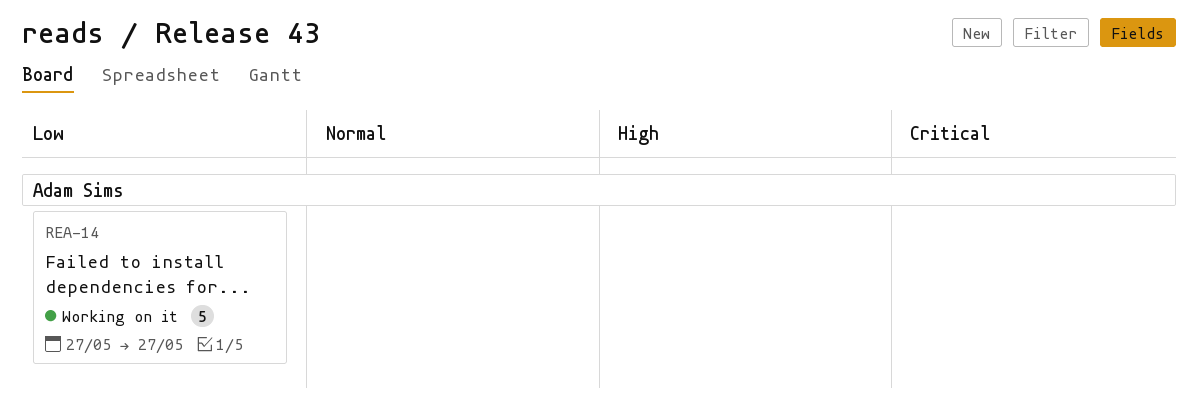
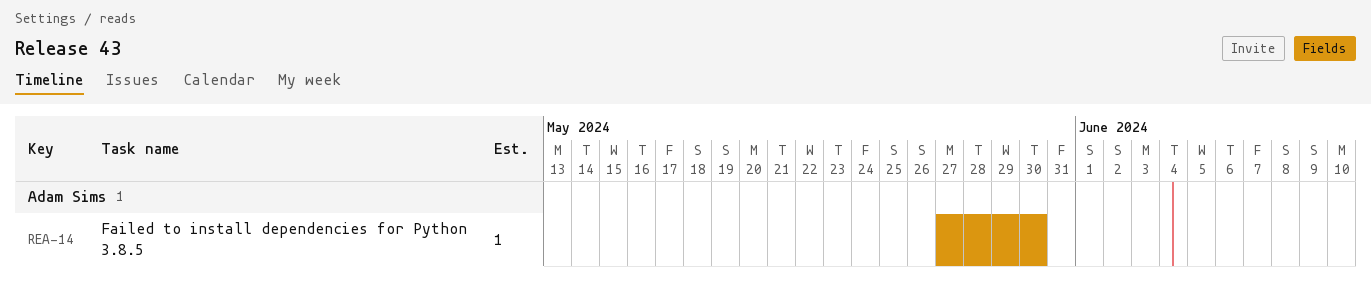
REA-14, estimate: 5 -> 1
REA-14, due: May 27 -> May 30

